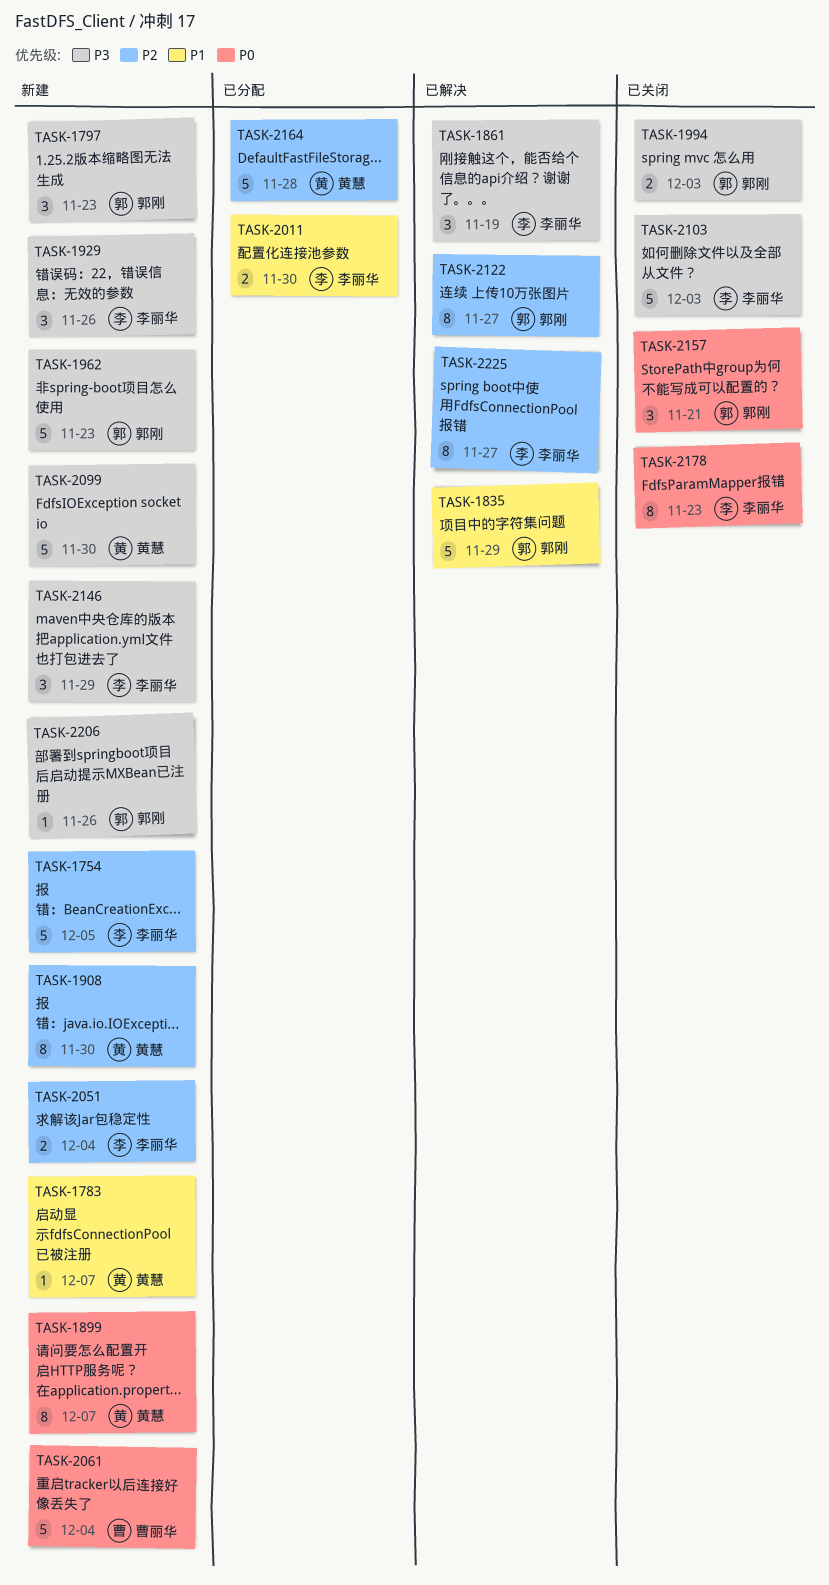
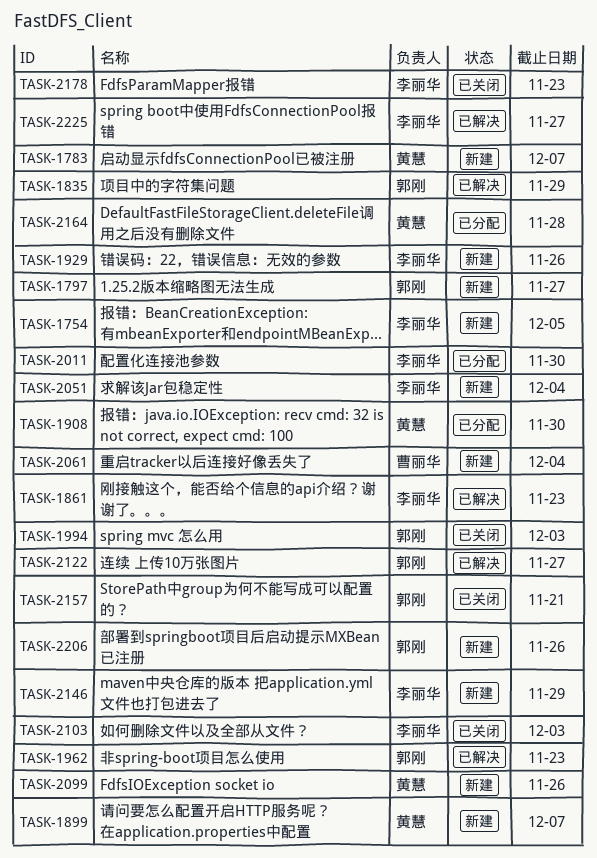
TASK-1797, due: Nov 23 -> Nov 27
TASK-1861, due: Nov 19 -> Nov 23
TASK-1908, status: 新建 -> 已分配
TASK-1962, status: 新建 -> 已解决
TASK-2099, due: Nov 30 -> Nov 26

